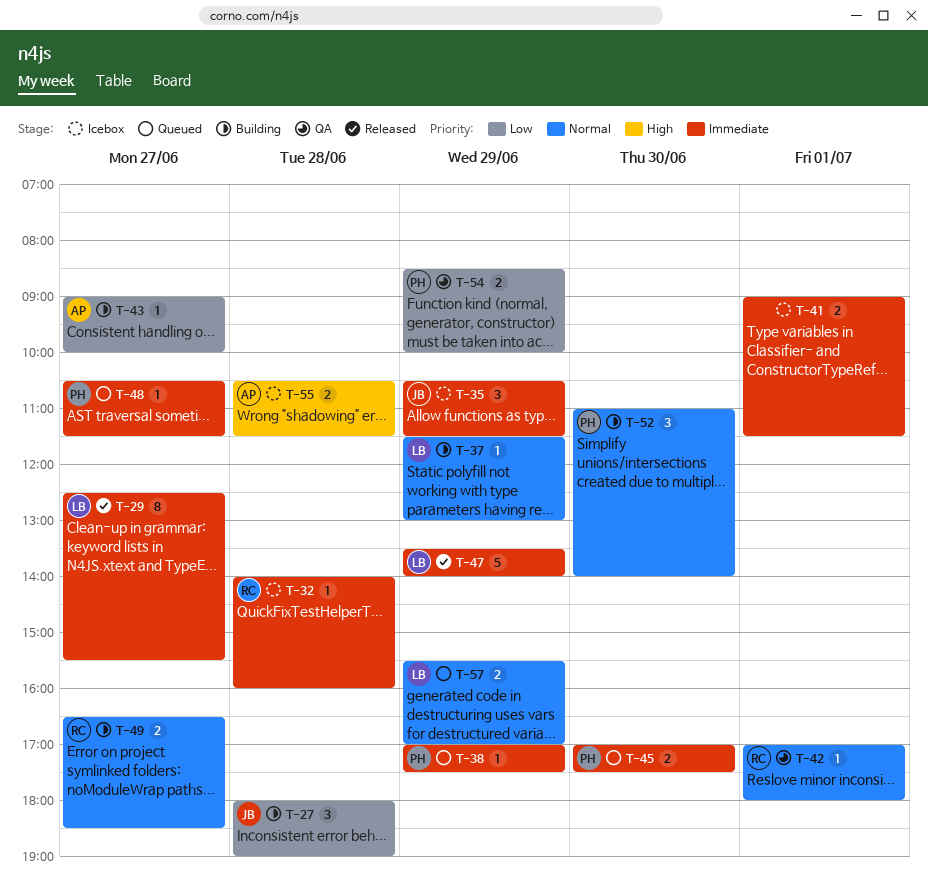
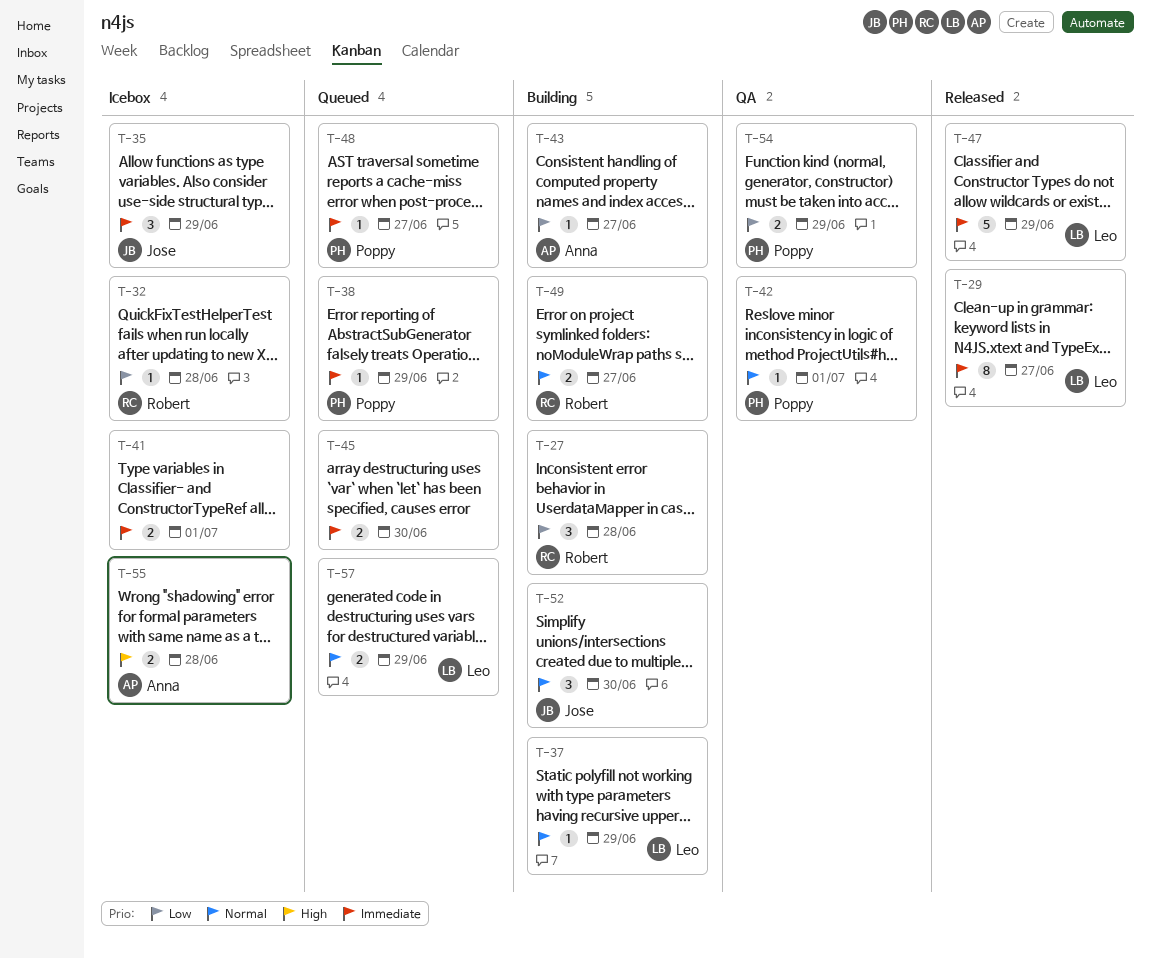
T-27, owner: Jose -> Robert
T-32, priority: Immediate -> Low
T-42, owner: Robert -> Poppy
T-45, owner: Poppy -> none
T-52, owner: Poppy -> Jose

